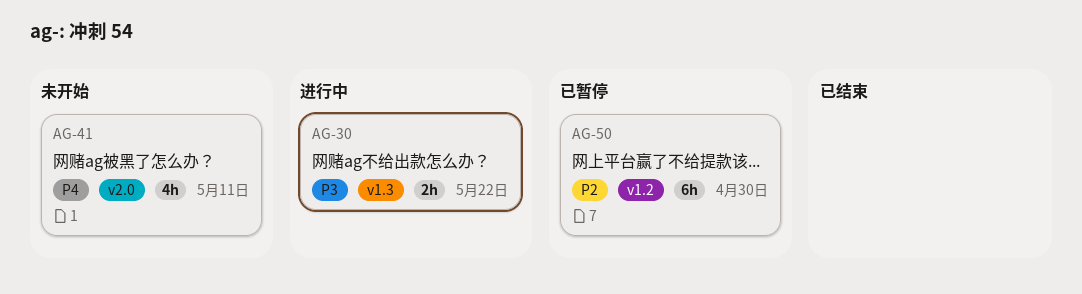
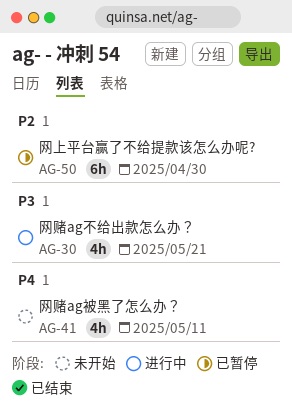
AG-30, estimate: 2h -> 4h
AG-30, due: May 22 -> May 21

